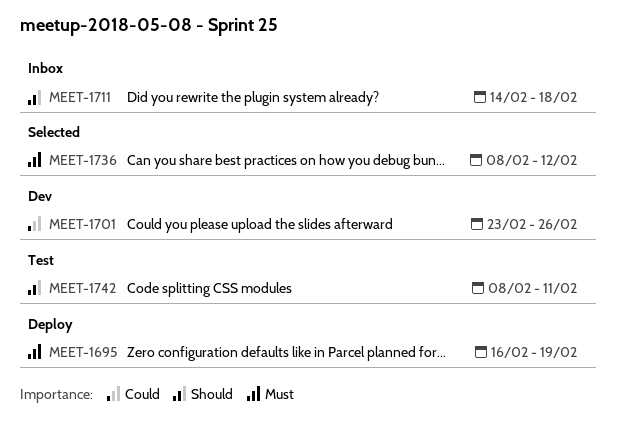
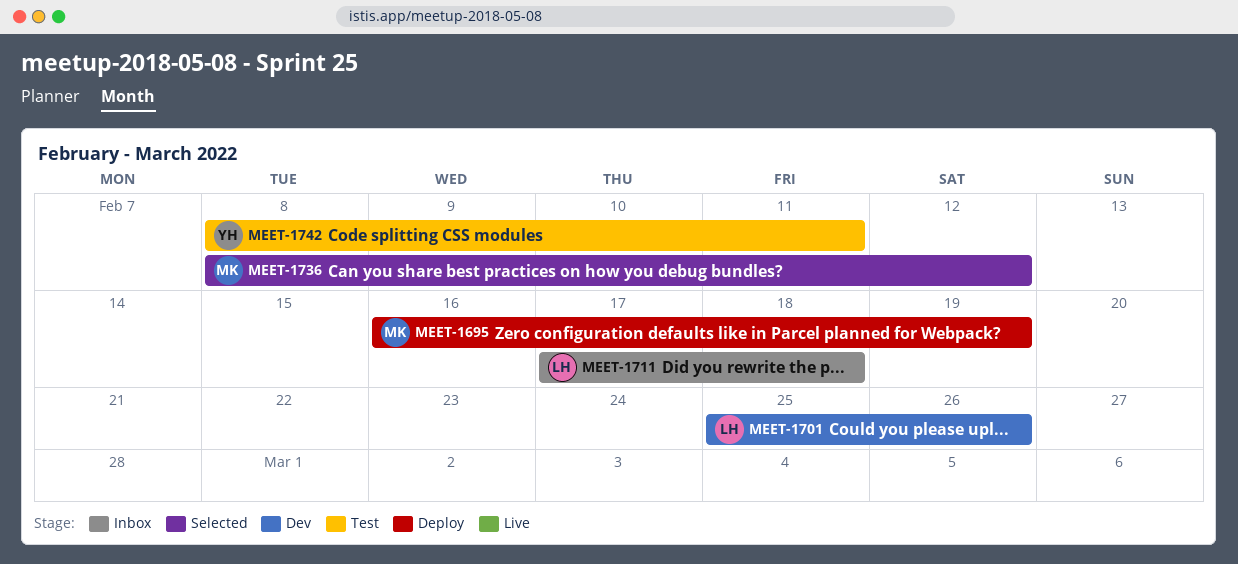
MEET-1701, start: Feb 23 -> Feb 25
MEET-1711, start: Feb 14 -> Feb 17

